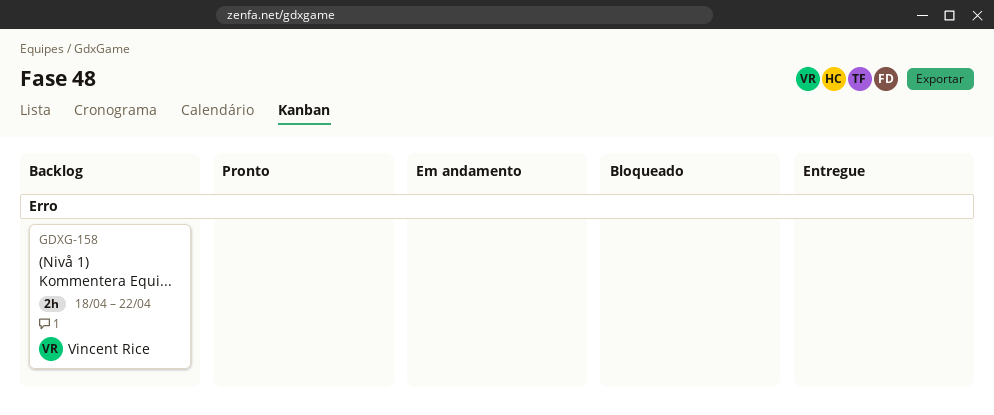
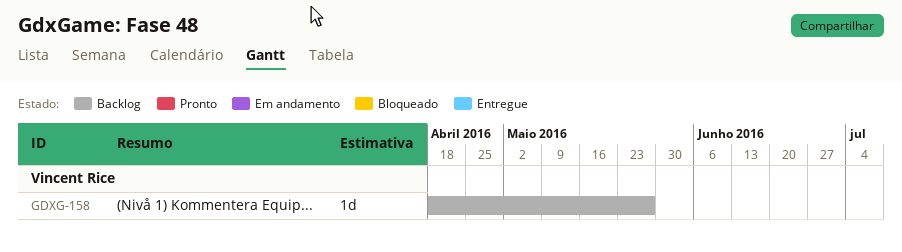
GDXG-158, estimate: 2h -> 1d
GDXG-158, due: Apr 22 -> May 27

